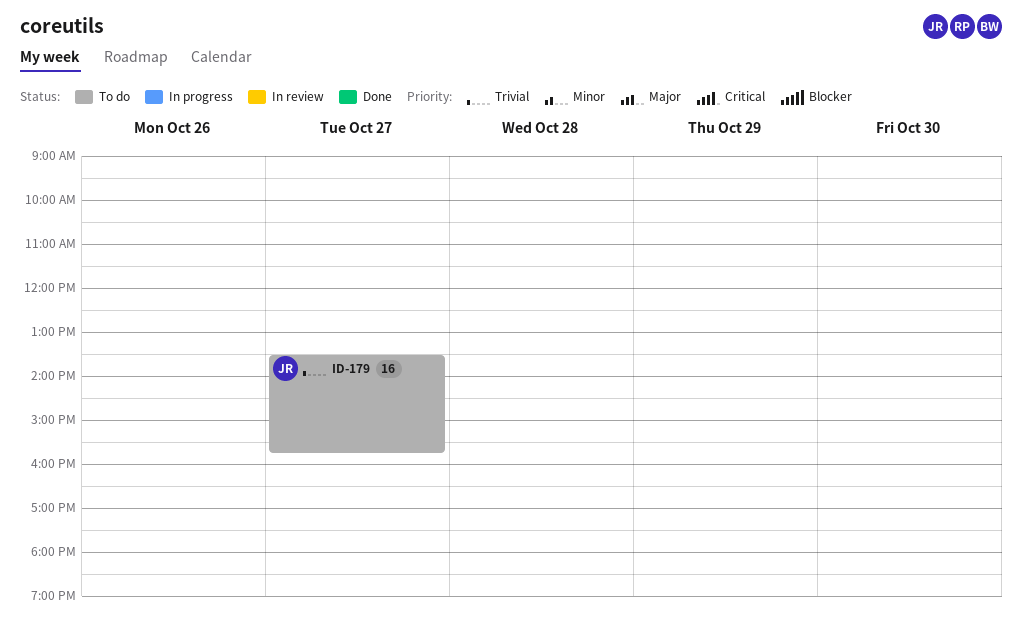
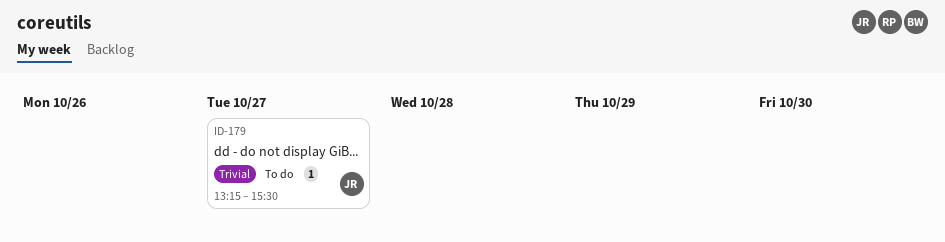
ID-179, estimate: 16 -> 1
ID-179, begins: 13:30 -> 13:15
ID-179, ends: 15:45 -> 15:30

